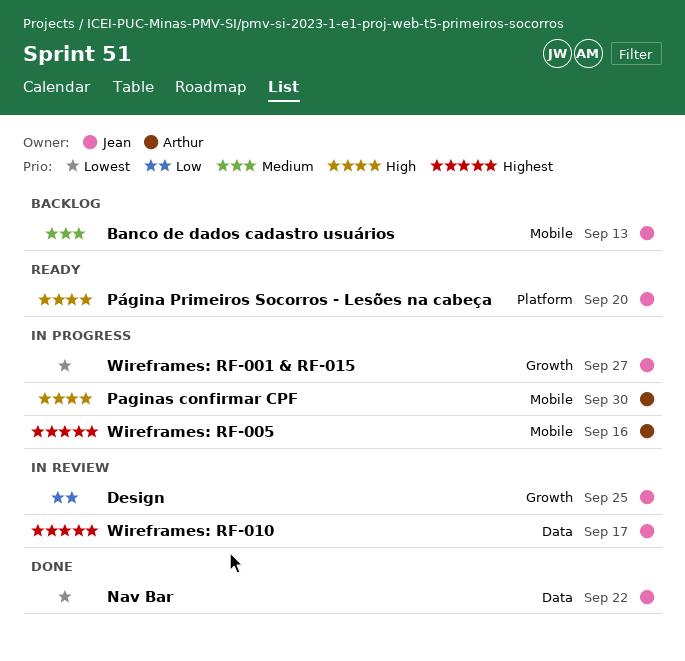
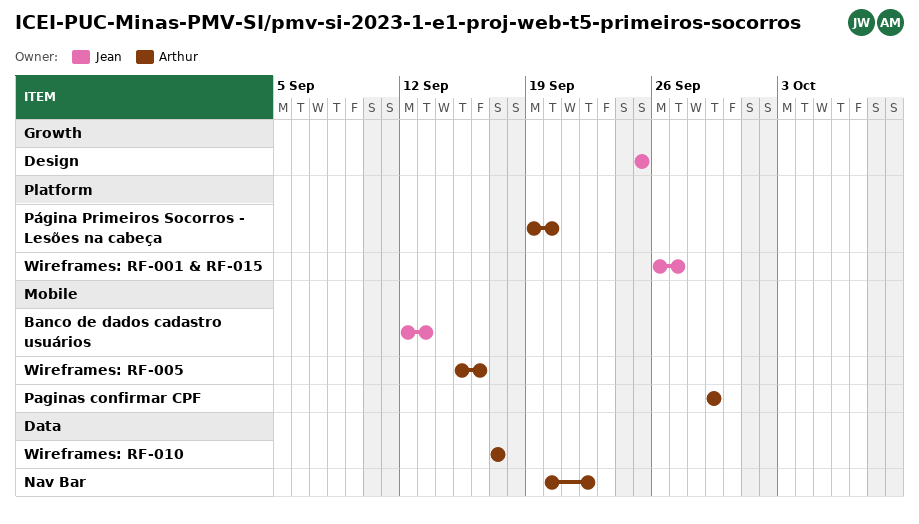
Nav Bar, owner: Jean -> Arthur
Paginas confirmar CPF, due: Sep 30 -> Sep 29
Página Primeiros Socorros - Lesões na cabeça, owner: Jean -> Arthur
Wireframes: RF-001 & RF-015, label: Growth -> Platform
Wireframes: RF-010, owner: Jean -> Arthur

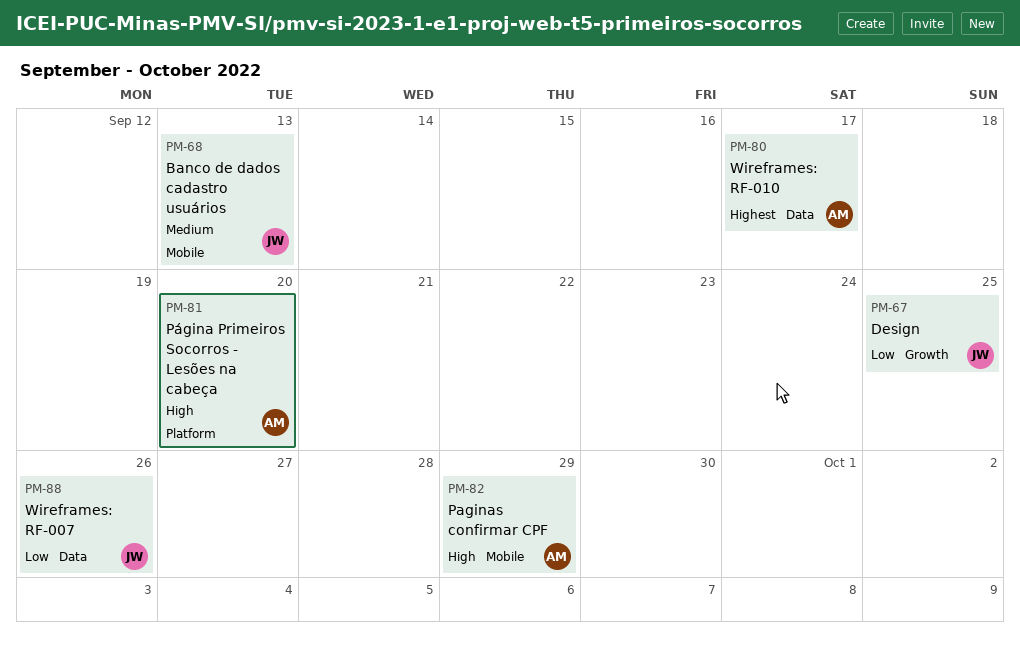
Nav Bar: present -> none
Wireframes: RF-001 & RF-015: present -> none
Wireframes: RF-005: present -> none
Wireframes: RF-007: none -> present

